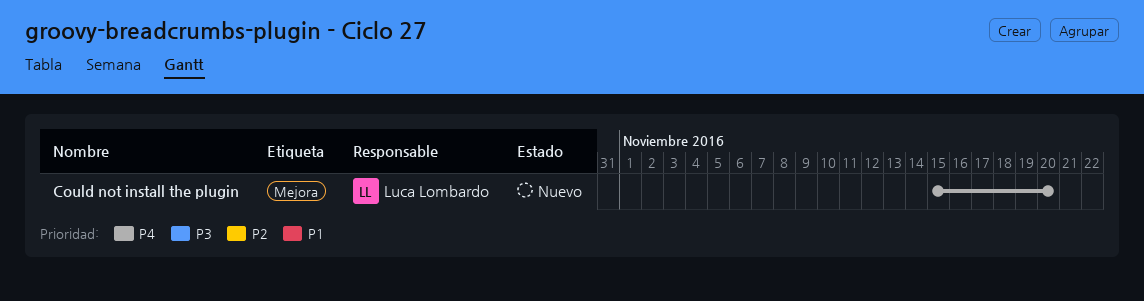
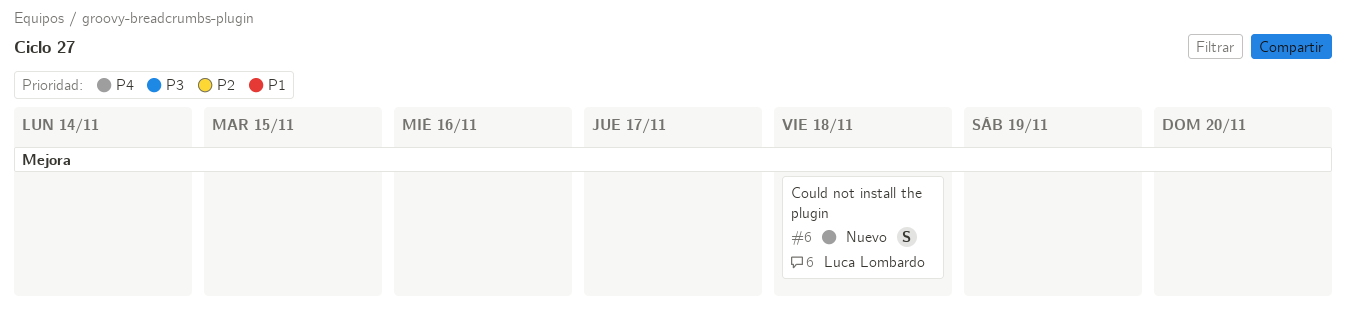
Could not install the plugin, due: Nov 20 -> Nov 18

